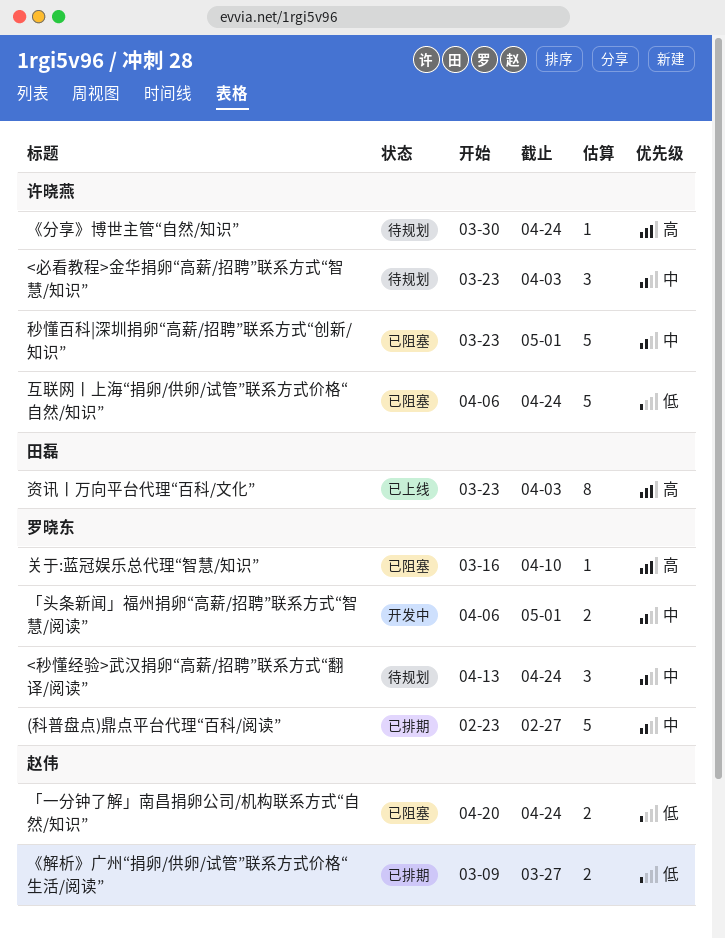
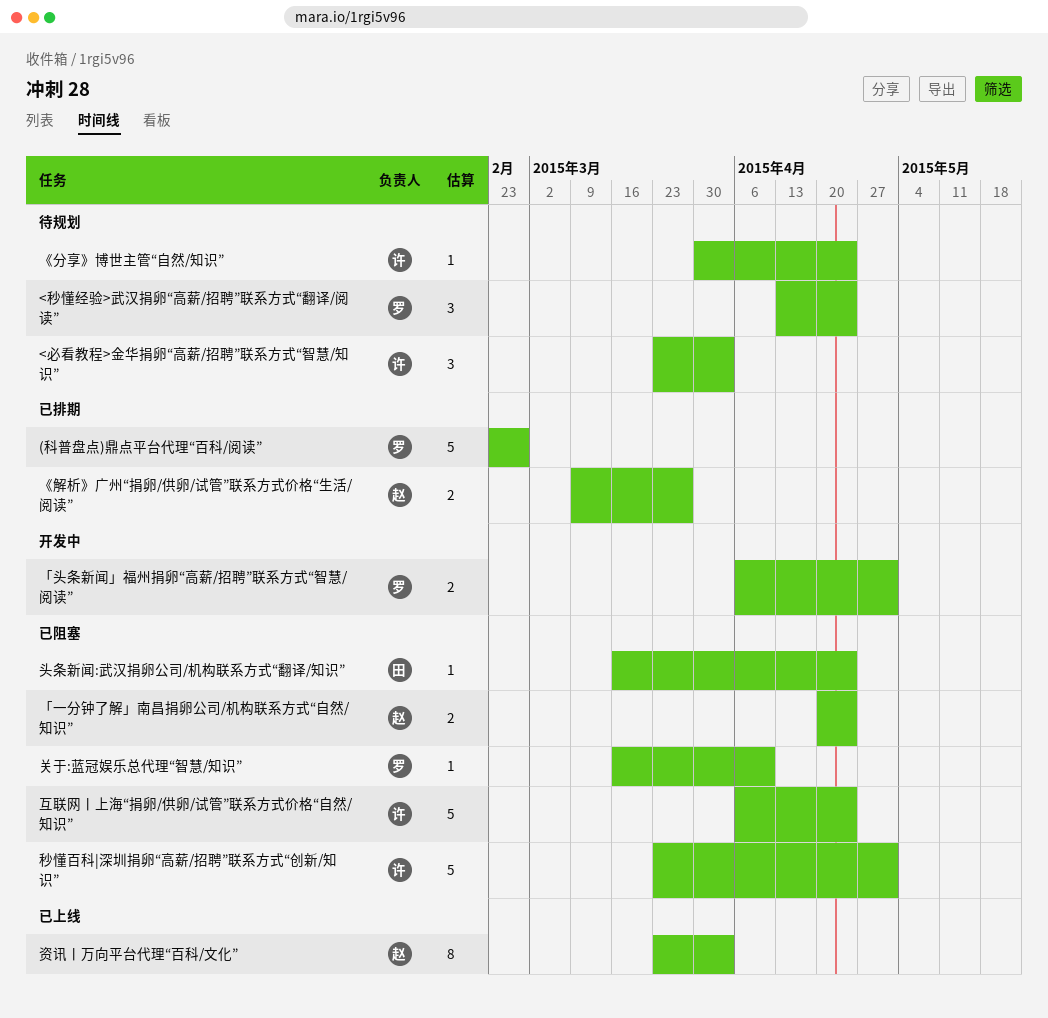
头条新闻:武汉捐卵公司/机构联系方式“翻译/知识”: none -> present
资讯丨万向平台代理“百科/文化”, owner: 田磊 -> 赵伟

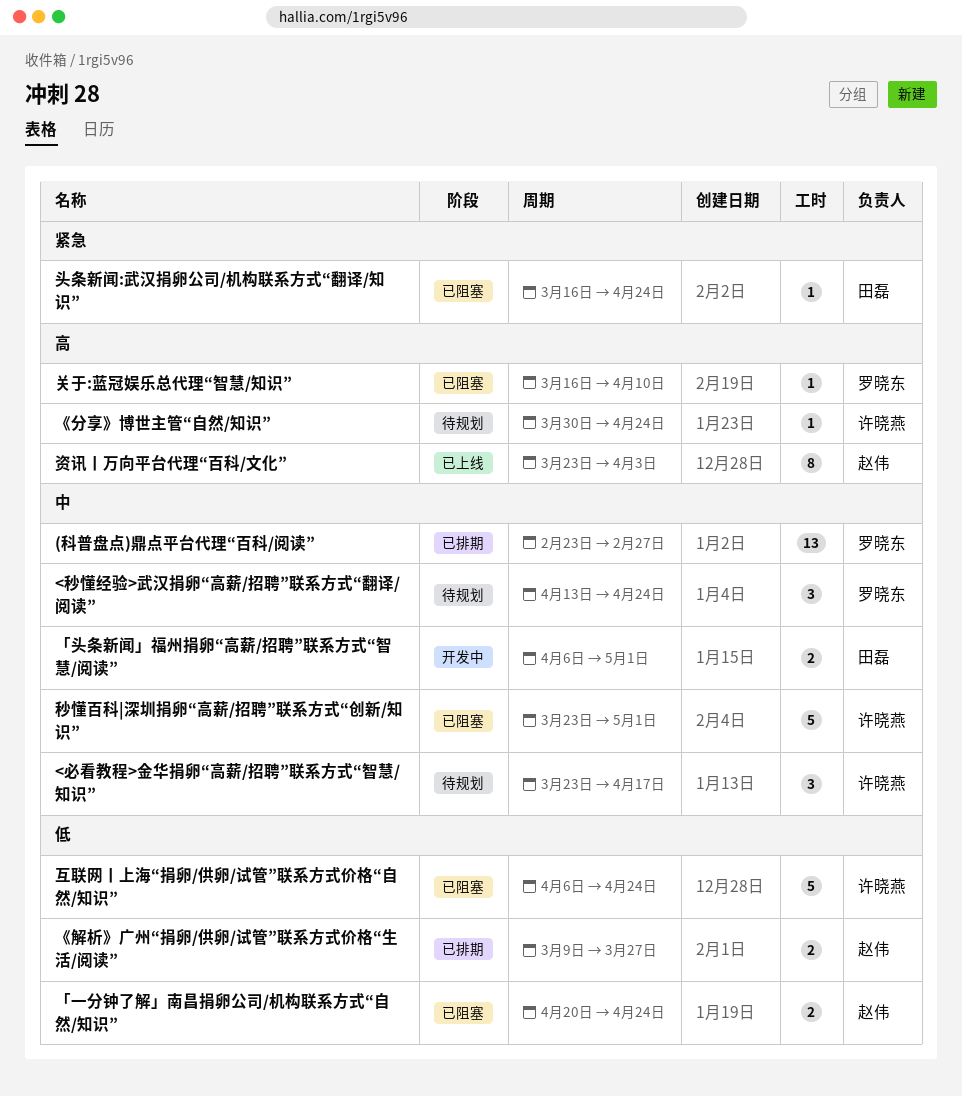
(科普盘点)鼎点平台代理“百科/阅读”, estimate: 5 -> 13
<必看教程>金华捐卵“高薪/招聘”联系方式“智慧/知识”, due: Apr 3 -> Apr 17
「头条新闻」福州捐卵“高薪/招聘”联系方式“智慧/阅读”, owner: 罗晓东 -> 田磊

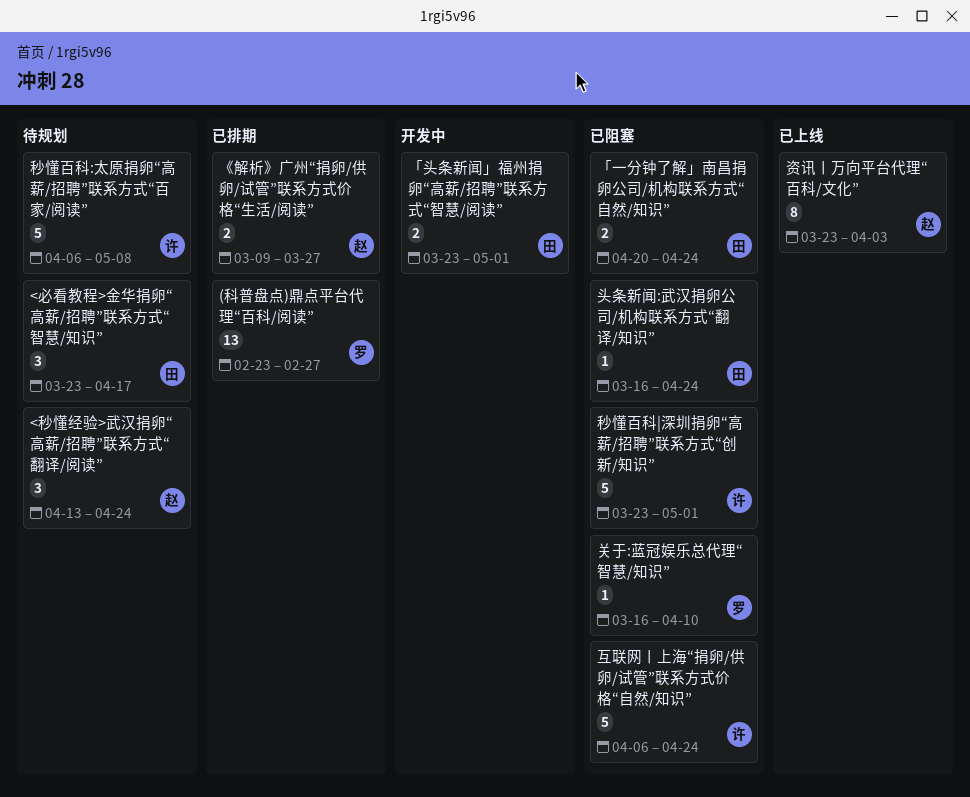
<必看教程>金华捐卵“高薪/招聘”联系方式“智慧/知识”, owner: 许晓燕 -> 田磊
<秒懂经验>武汉捐卵“高薪/招聘”联系方式“翻译/阅读”, owner: 罗晓东 -> 赵伟
《分享》博世主管“自然/知识”: present -> none
「一分钟了解」南昌捐卵公司/机构联系方式“自然/知识”, owner: 赵伟 -> 田磊
「头条新闻」福州捐卵“高薪/招聘”联系方式“智慧/阅读”, start: Apr 6 -> Mar 23
秒懂百科:太原捐卵“高薪/招聘”联系方式“百家/阅读”: none -> present

